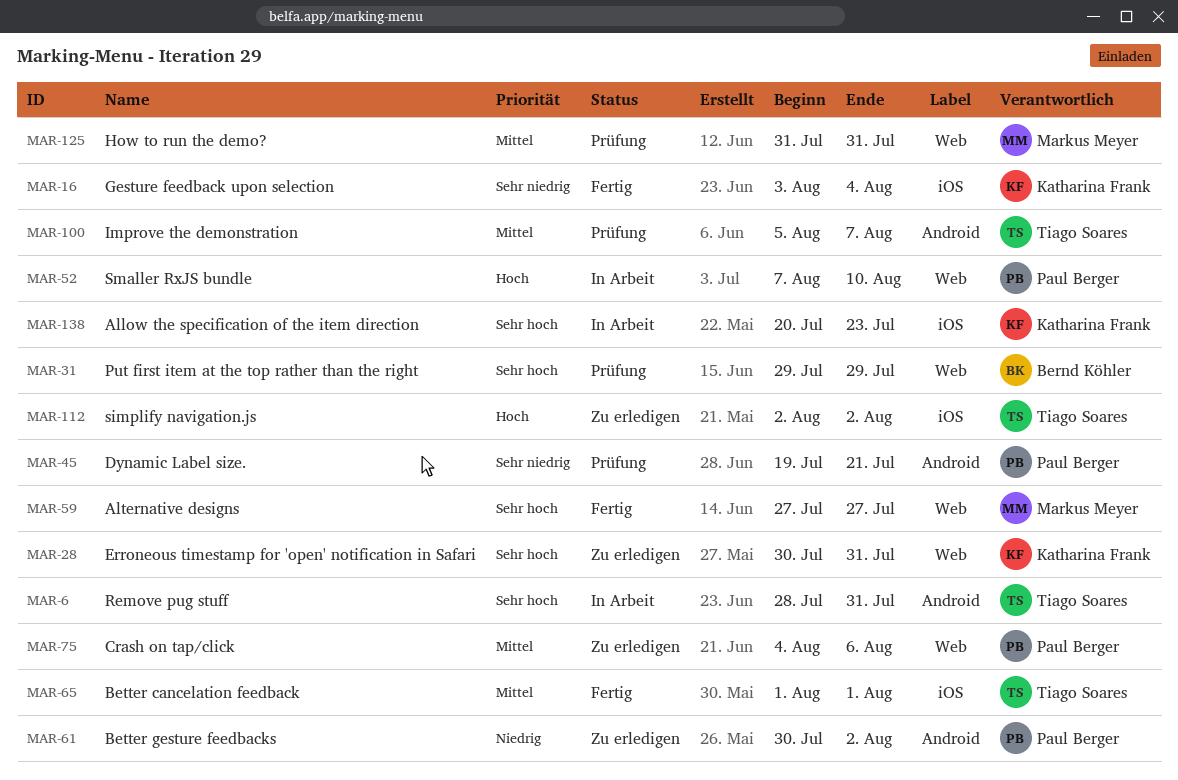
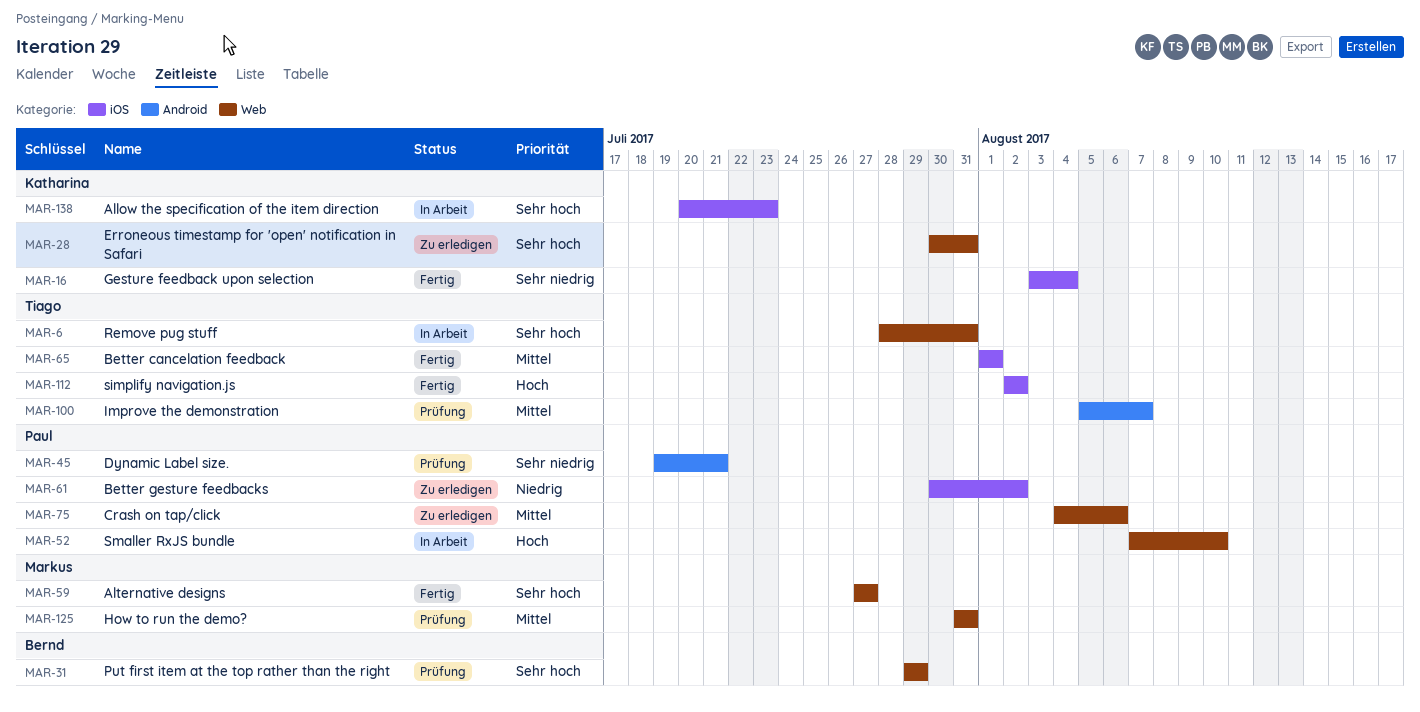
MAR-6, label: Android -> Web
MAR-61, label: Android -> iOS
MAR-112, status: Zu erledigen -> Fertig

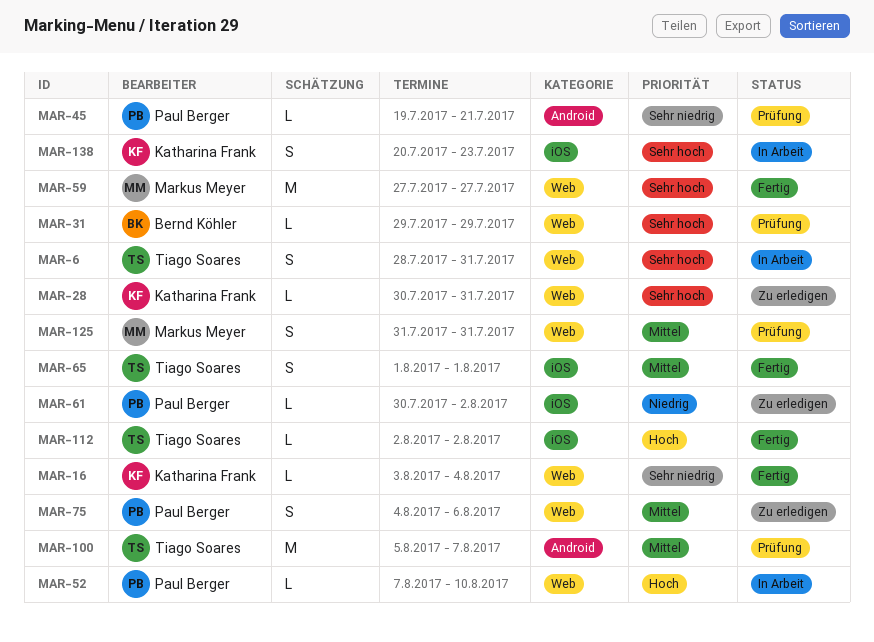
MAR-16, label: iOS -> Web

